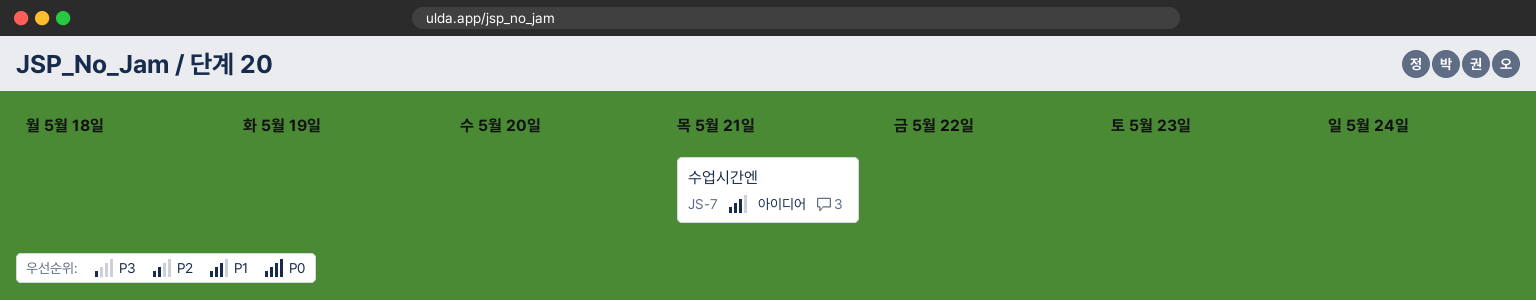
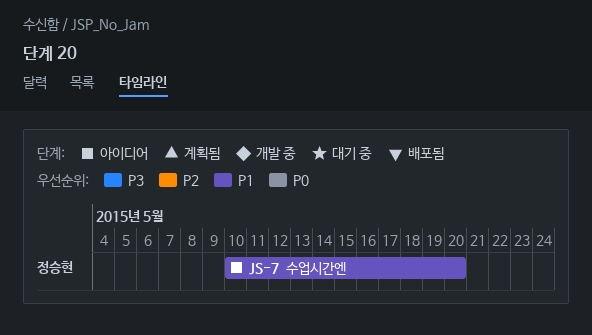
JS-7, due: May 21 -> May 20

